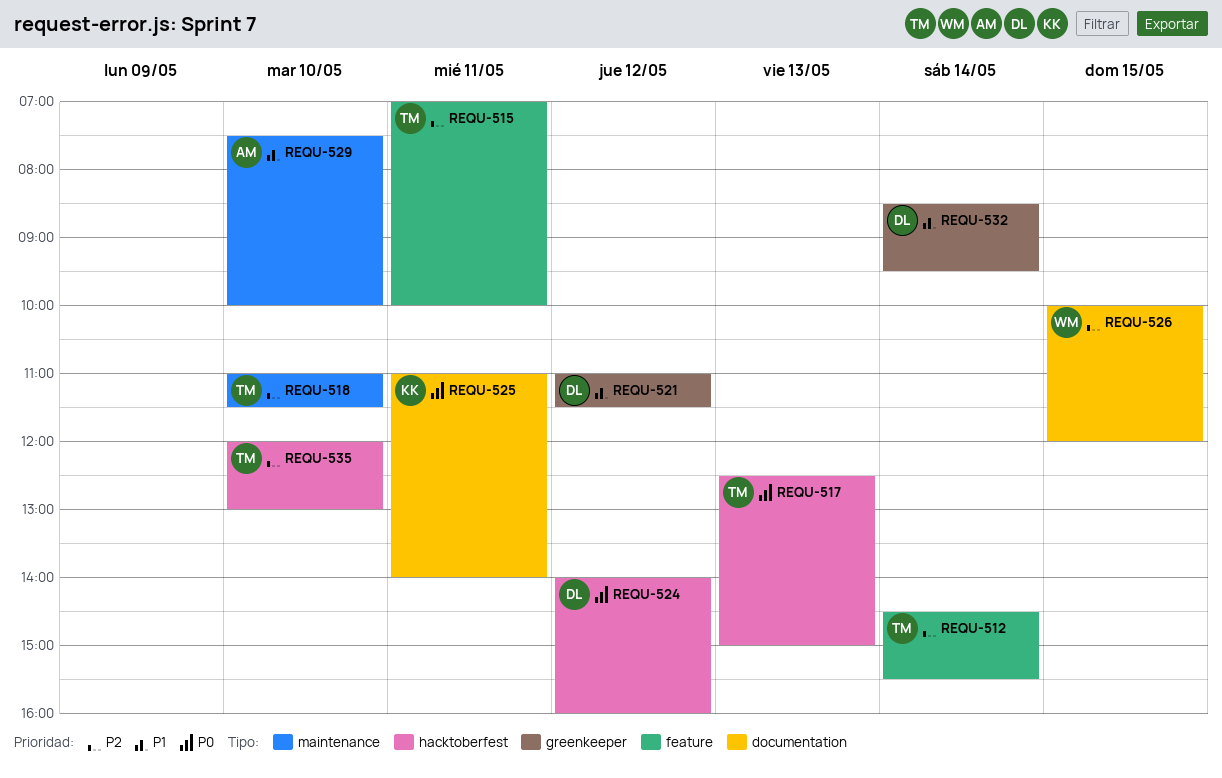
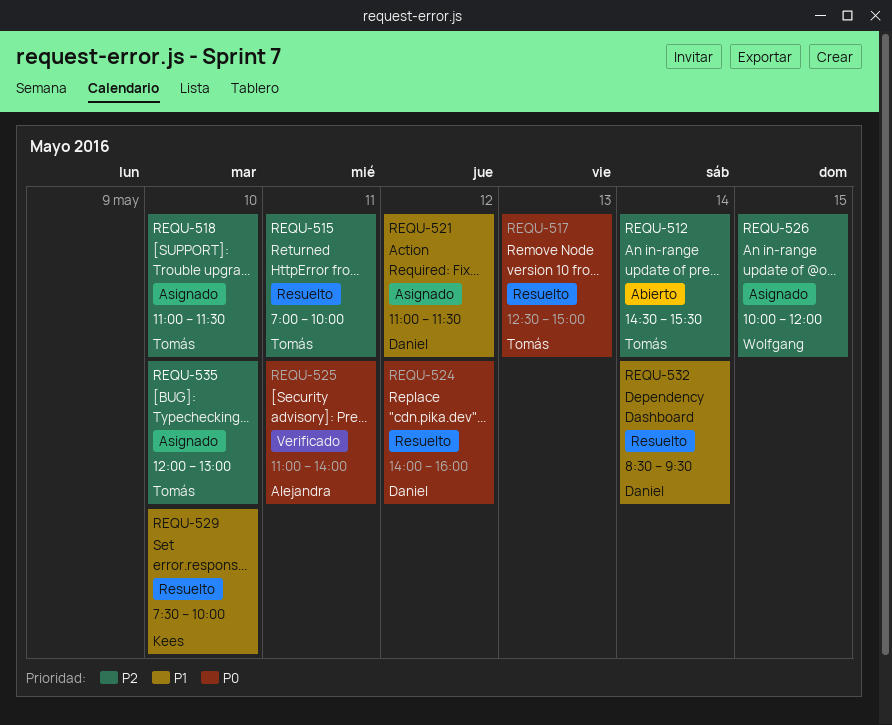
REQU-525, owner: Kees -> Alejandra
REQU-529, owner: Alejandra -> Kees

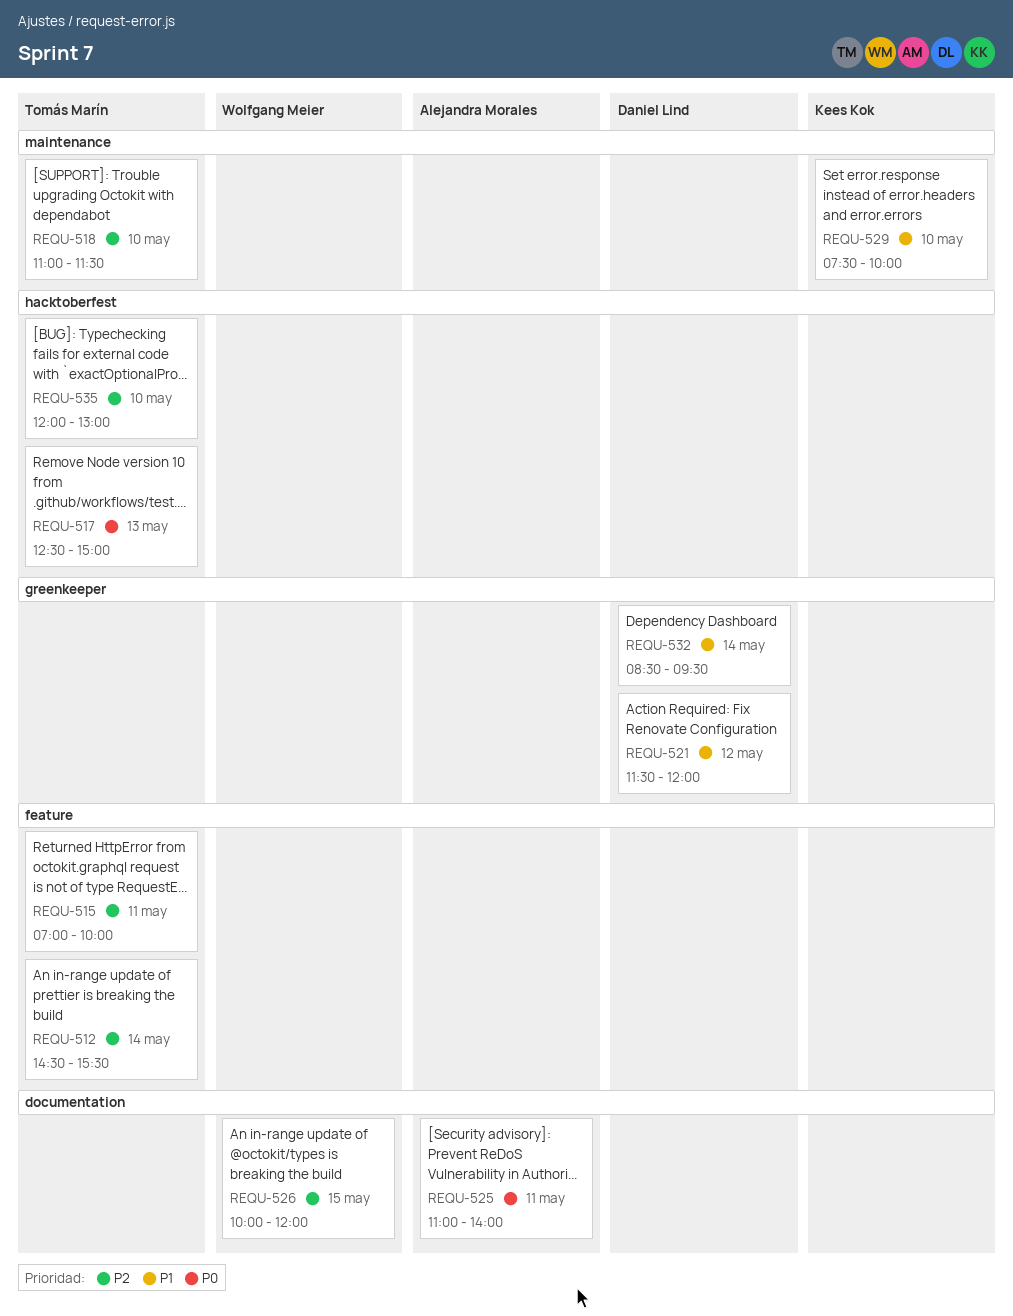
REQU-521, begins: 11:00 -> 11:30
REQU-521, ends: 11:30 -> 12:00
REQU-524: present -> none

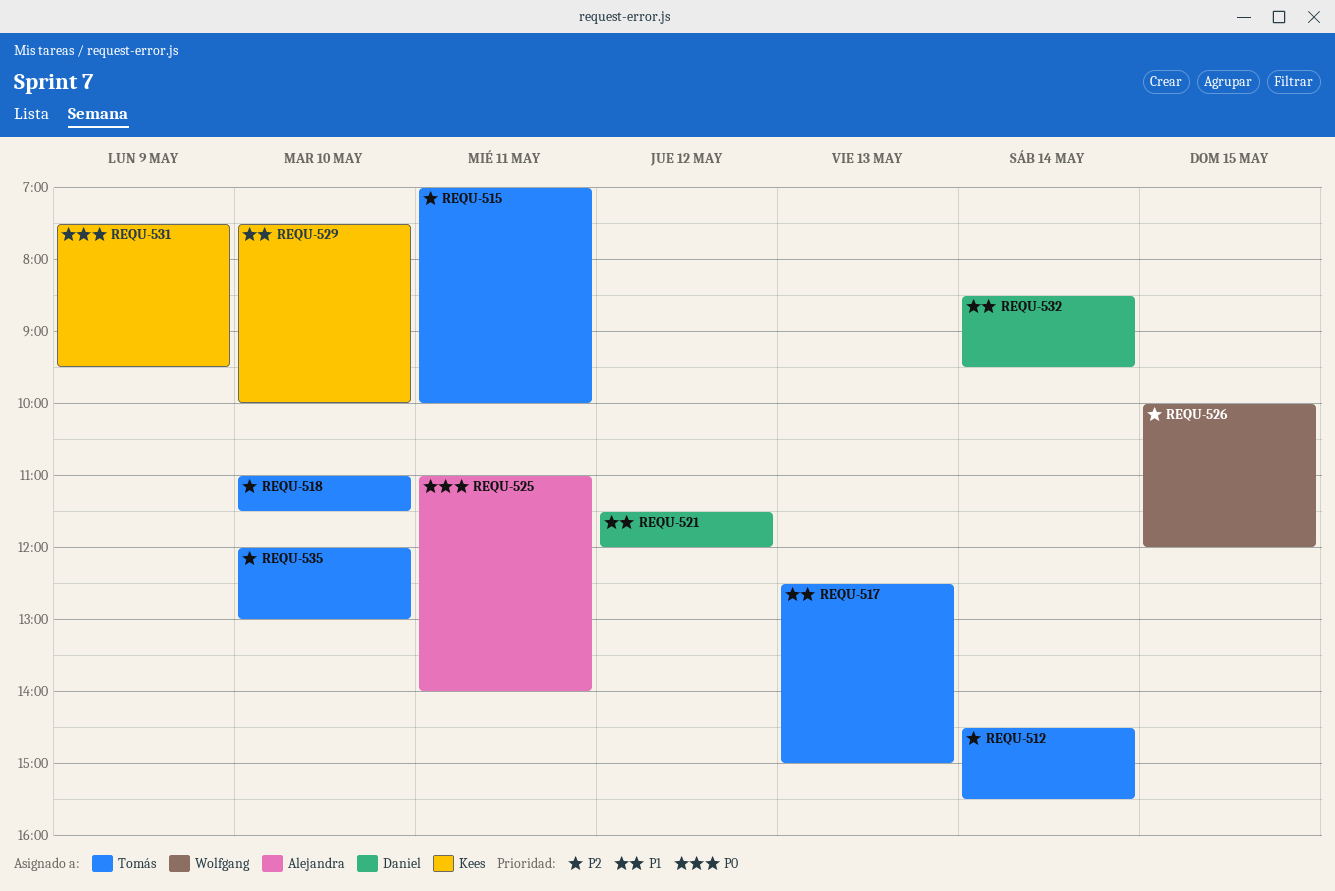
REQU-517, priority: P0 -> P1
REQU-531: none -> present

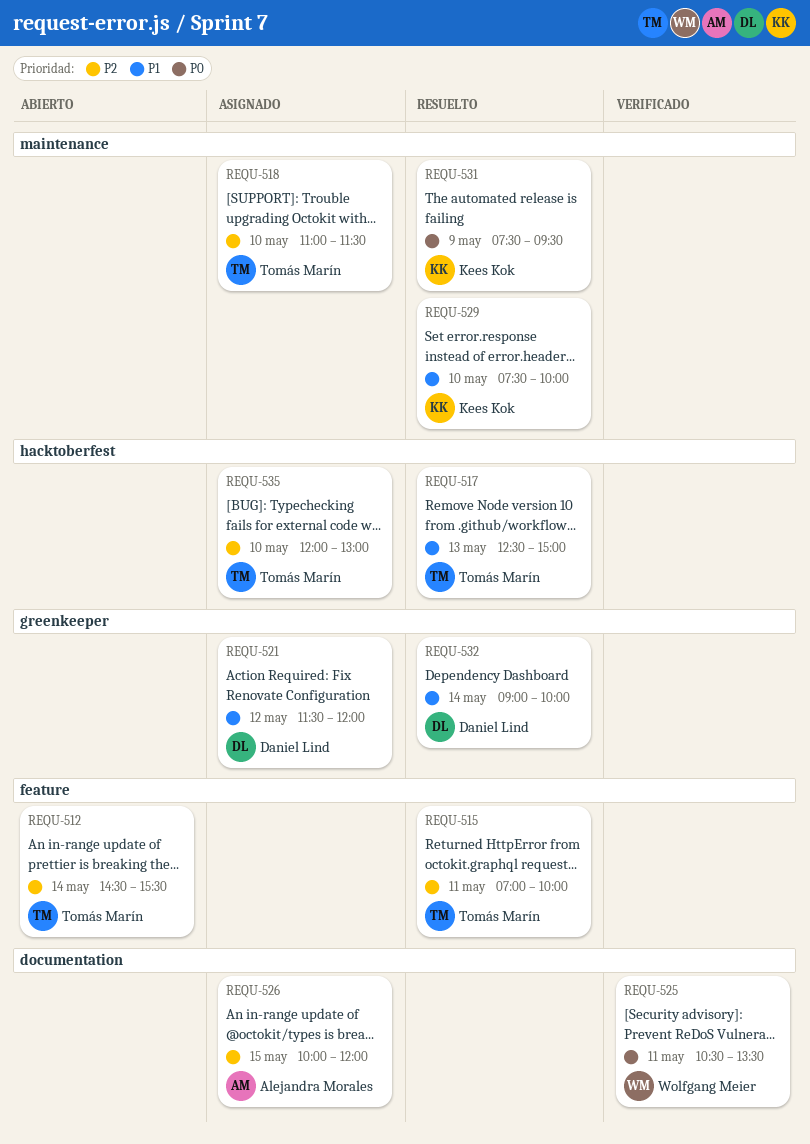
REQU-525, owner: Alejandra Morales -> Wolfgang Meier
REQU-525, begins: 11:00 -> 10:30
REQU-525, ends: 14:00 -> 13:30
REQU-526, owner: Wolfgang Meier -> Alejandra Morales
REQU-532, begins: 08:30 -> 09:00
REQU-532, ends: 09:30 -> 10:00

